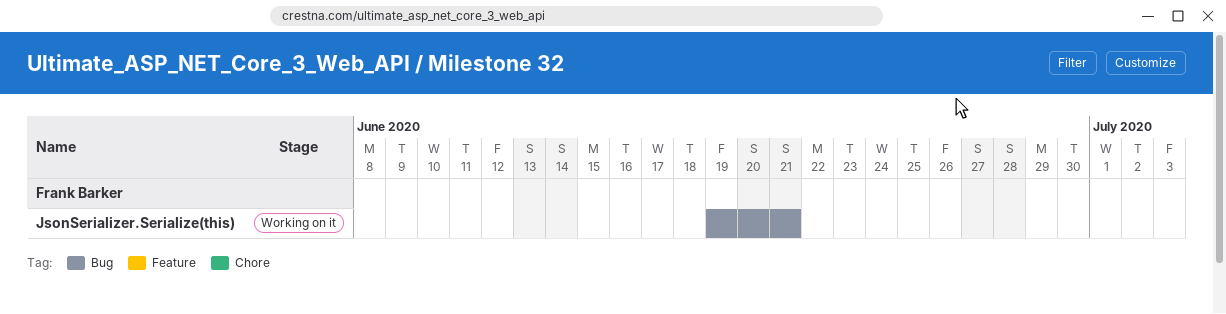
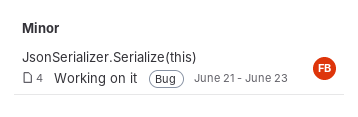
JsonSerializer.Serialize(this), start: Jun 19 -> Jun 21
JsonSerializer.Serialize(this), due: Jun 21 -> Jun 23

